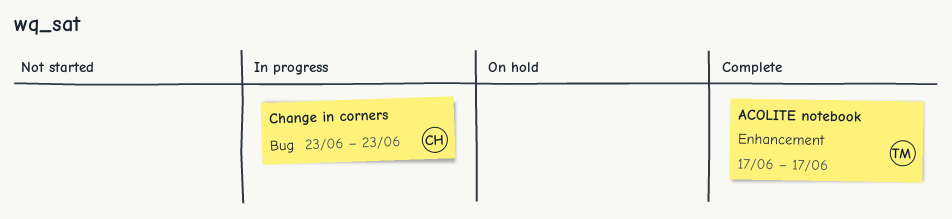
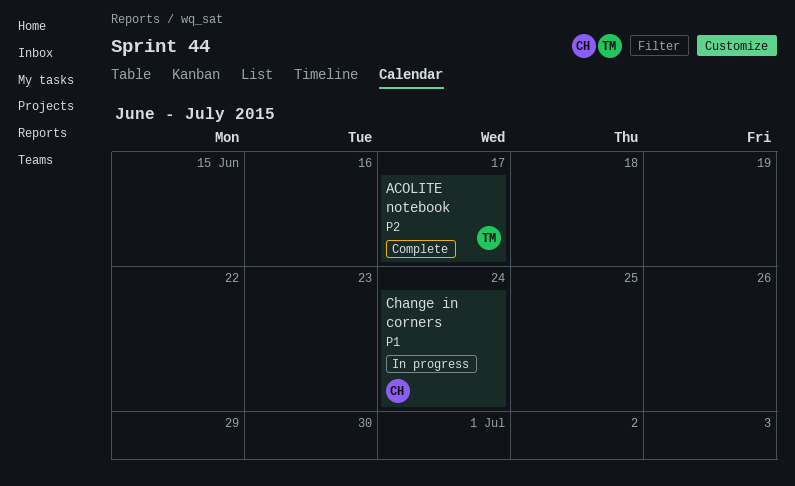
Change in corners, due: Jun 23 -> Jun 24

